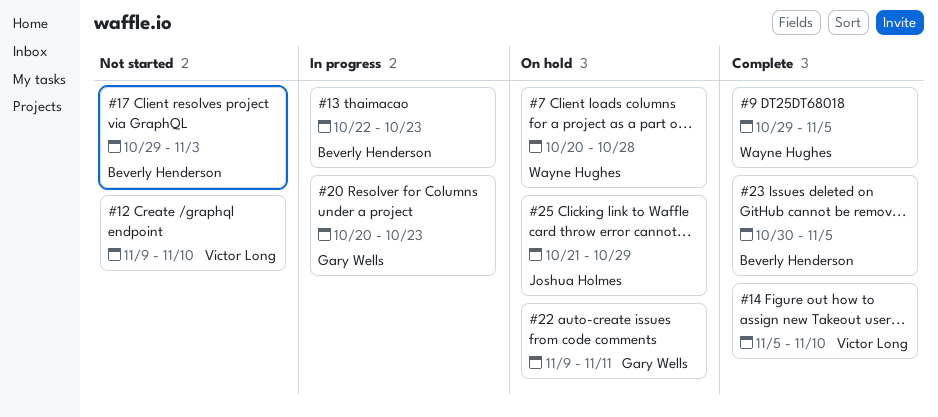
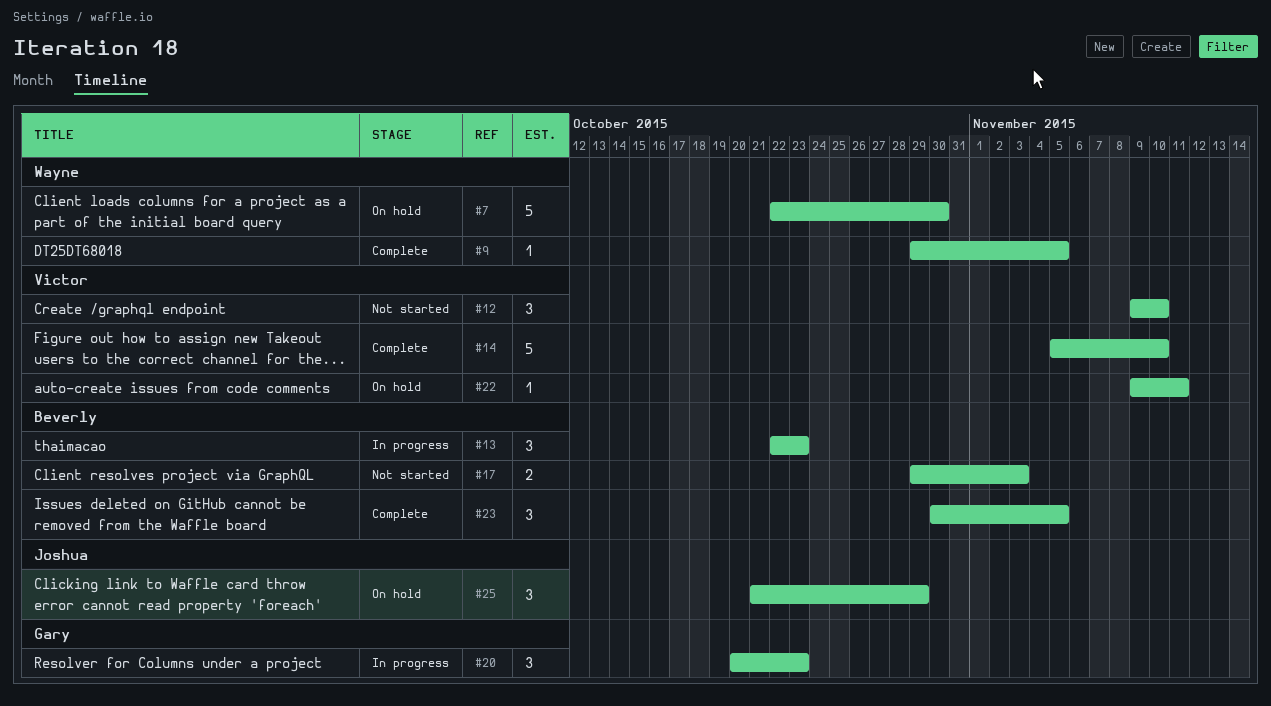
#7, start: Oct 20 -> Oct 22
#7, due: Oct 28 -> Oct 30
#22, owner: Gary Wells -> Victor Long

